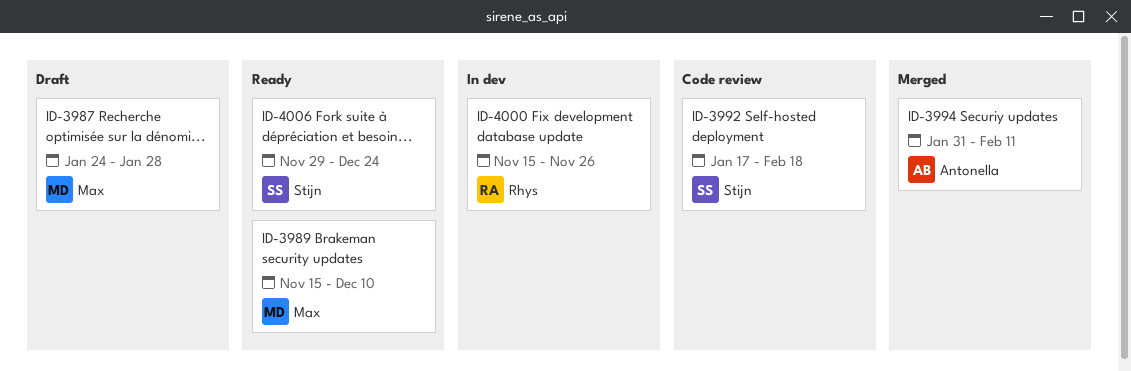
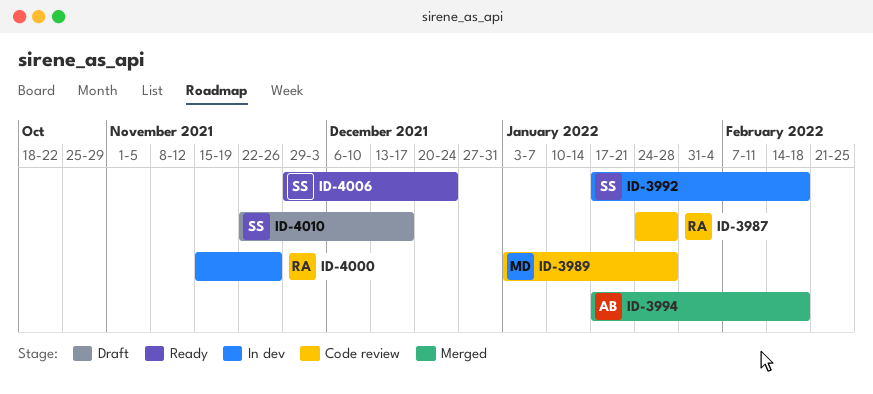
ID-3987, status: Draft -> Code review
ID-3987, owner: Max -> Rhys
ID-3989, status: Ready -> Code review
ID-3989, start: Nov 15 -> Jan 3
ID-3989, due: Dec 10 -> Jan 28
ID-3992, status: Code review -> In dev
ID-3994, start: Jan 31 -> Jan 17
ID-3994, due: Feb 11 -> Feb 18
ID-4010: none -> present

